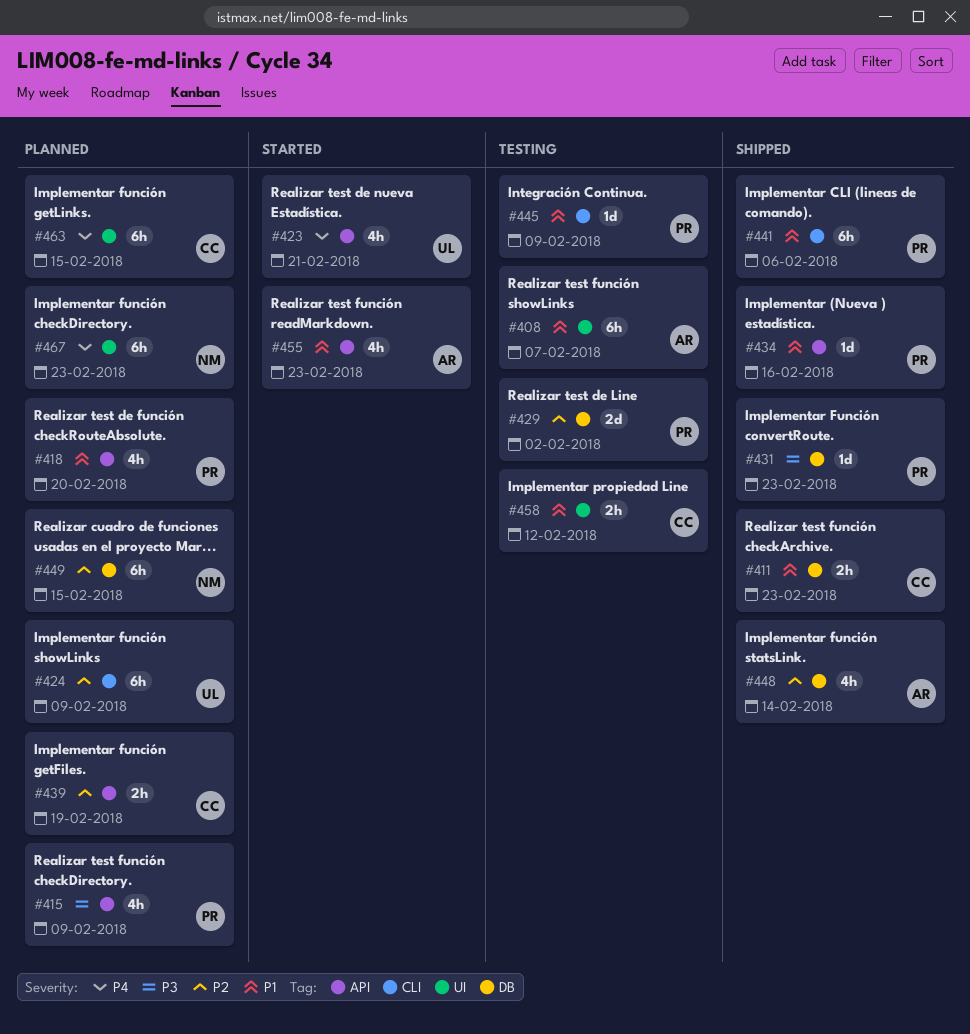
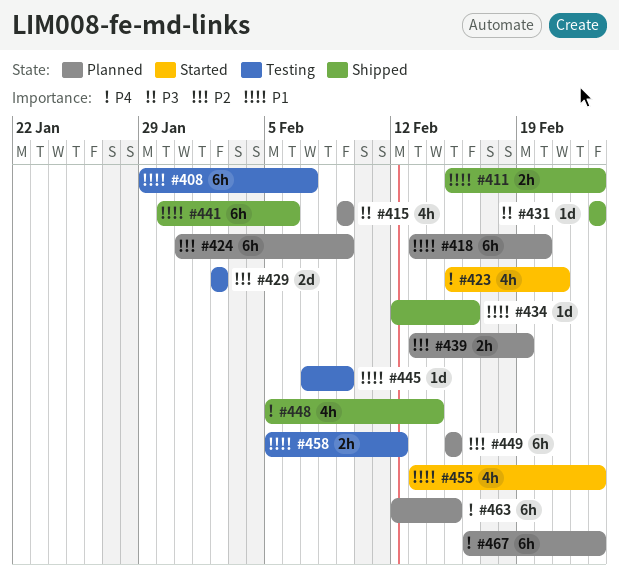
#418, estimate: 4h -> 6h
#448, priority: P2 -> P4

